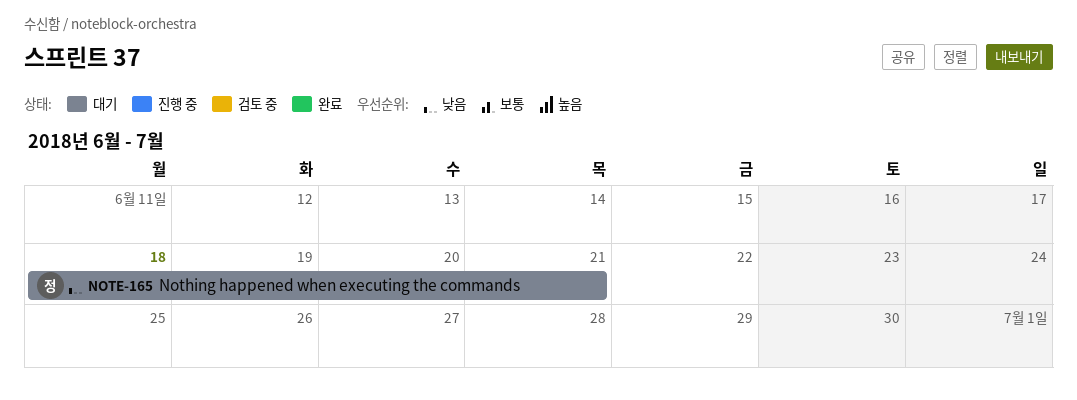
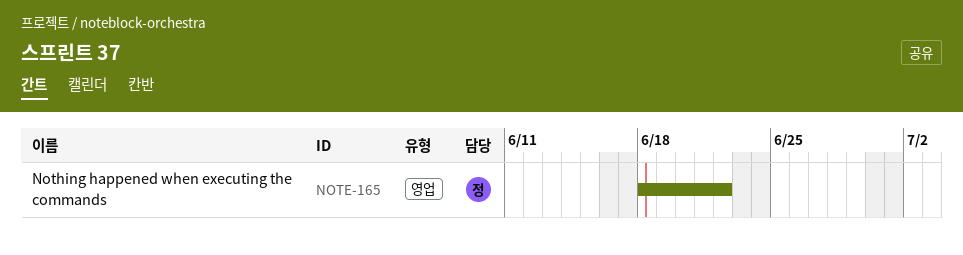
NOTE-165, due: Jun 21 -> Jun 22

